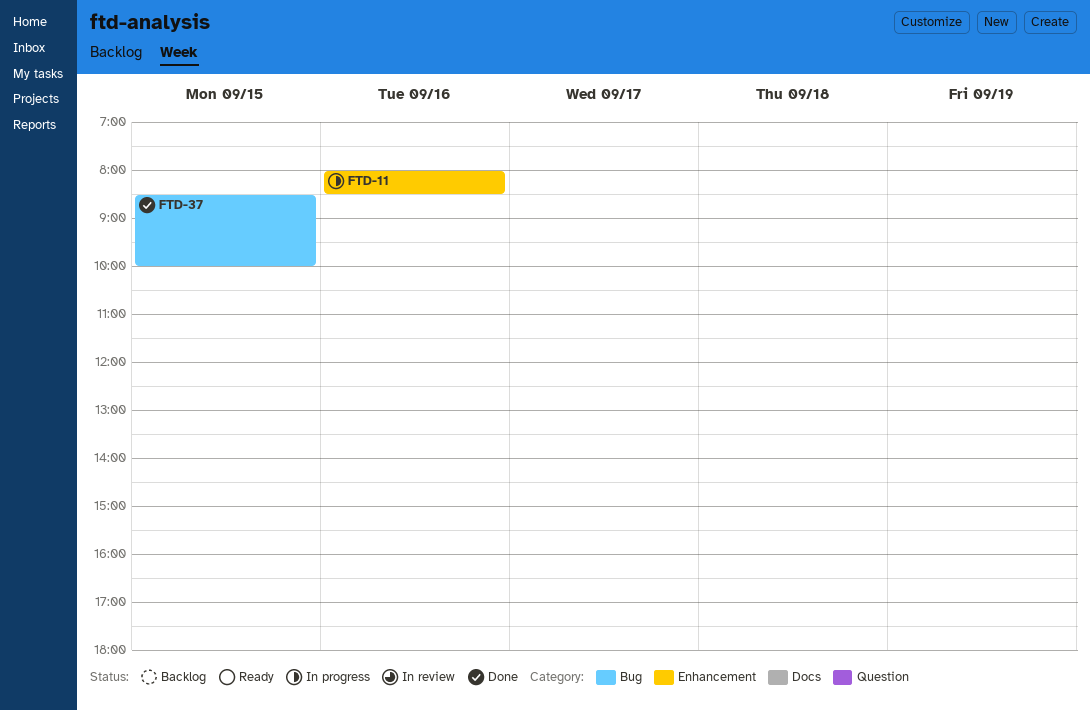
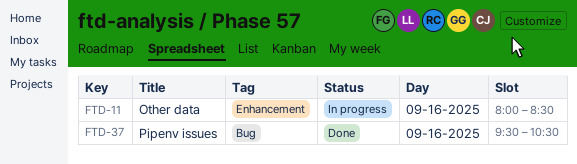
FTD-37, day: Sep 15 -> Sep 16
FTD-37, begins: 08:30 -> 09:30
FTD-37, ends: 10:00 -> 10:30

